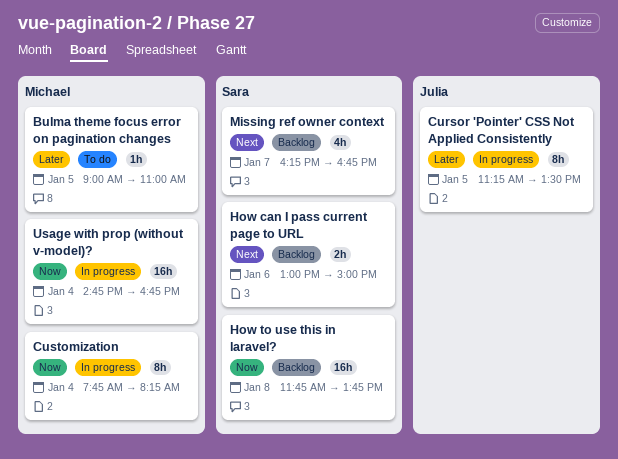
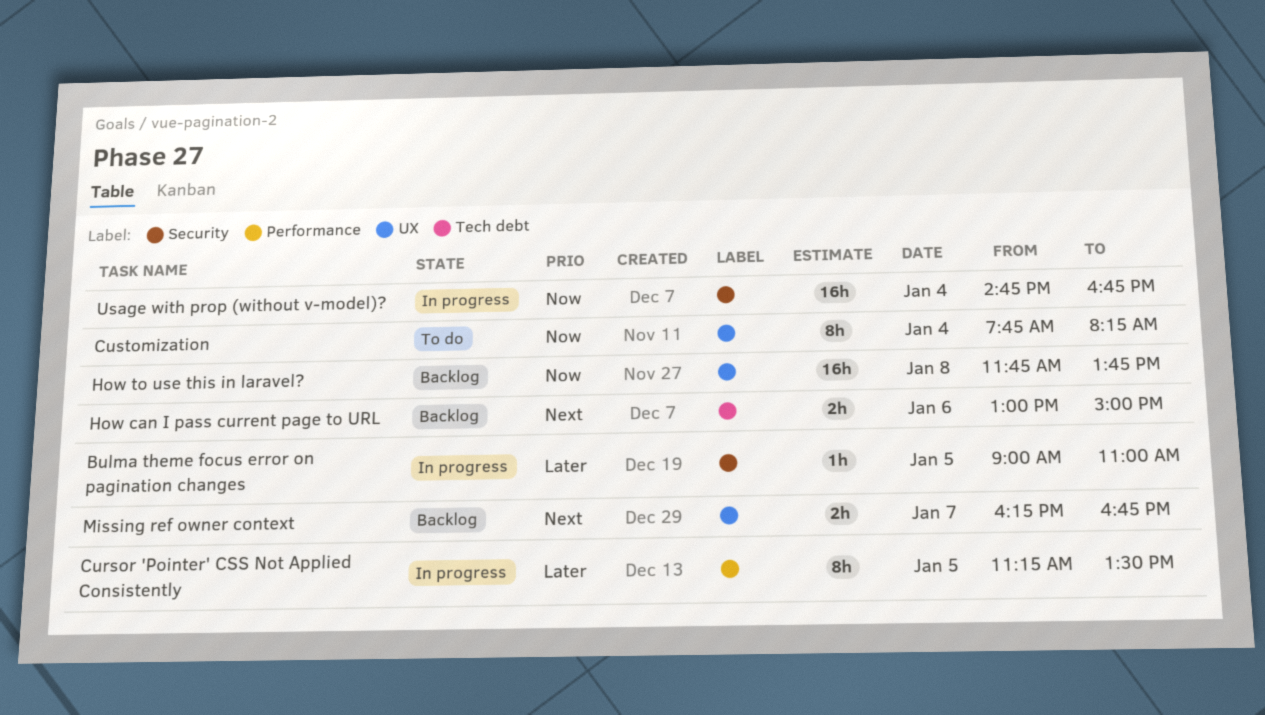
Bulma theme focus error on pagination changes, status: To do -> In progress
Customization, status: In progress -> To do
Missing ref owner context, estimate: 4h -> 2h

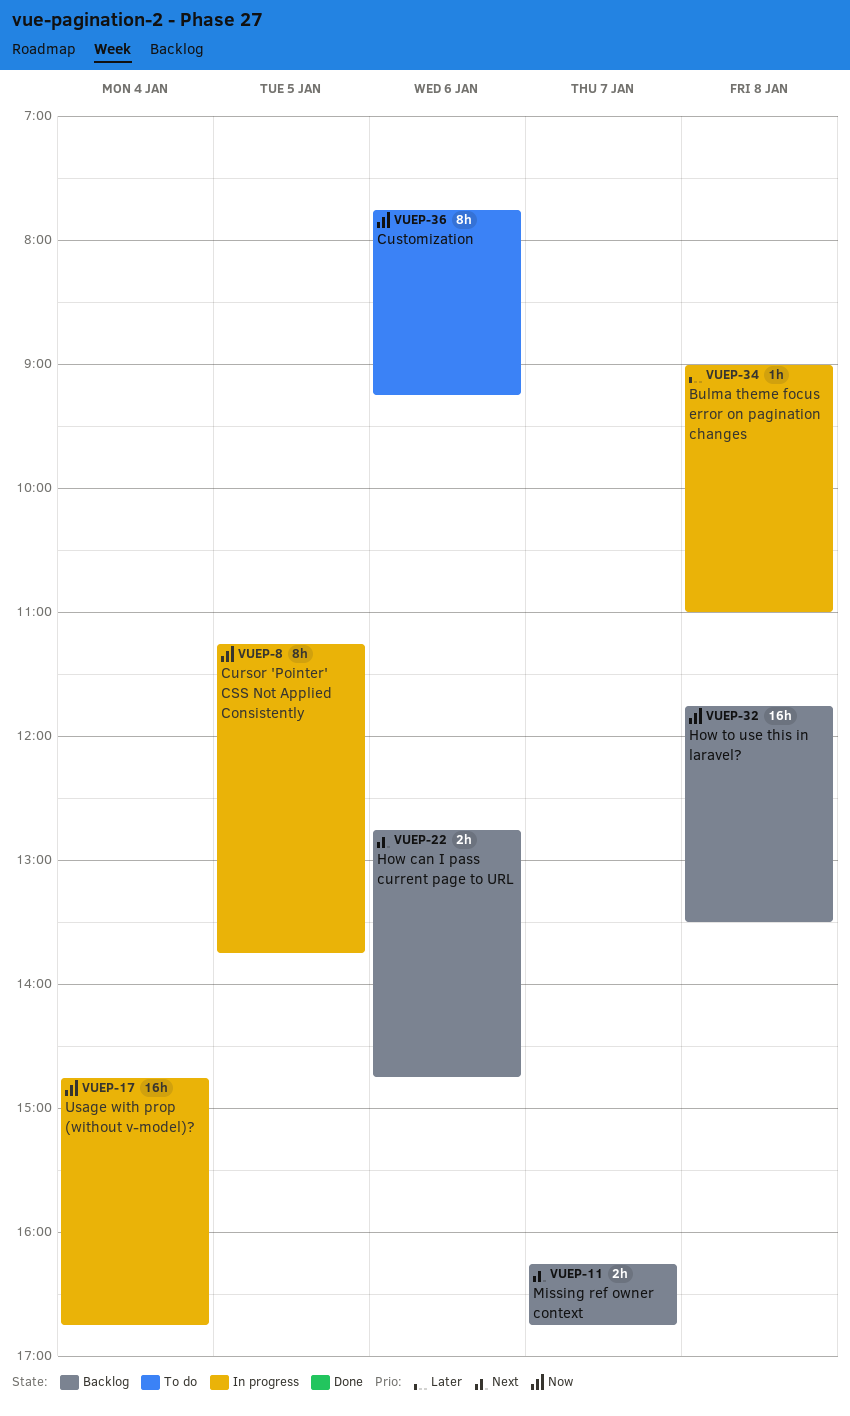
Bulma theme focus error on pagination changes, day: Jan 5 -> Jan 8
Cursor 'Pointer' CSS Not Applied Consistently, priority: Later -> Now
Cursor 'Pointer' CSS Not Applied Consistently, ends: 13:30 -> 13:45
Customization, day: Jan 4 -> Jan 6
Customization, ends: 08:15 -> 09:15
How can I pass current page to URL, begins: 13:00 -> 12:45
How can I pass current page to URL, ends: 15:00 -> 14:45
How to use this in laravel?, ends: 13:45 -> 13:30

